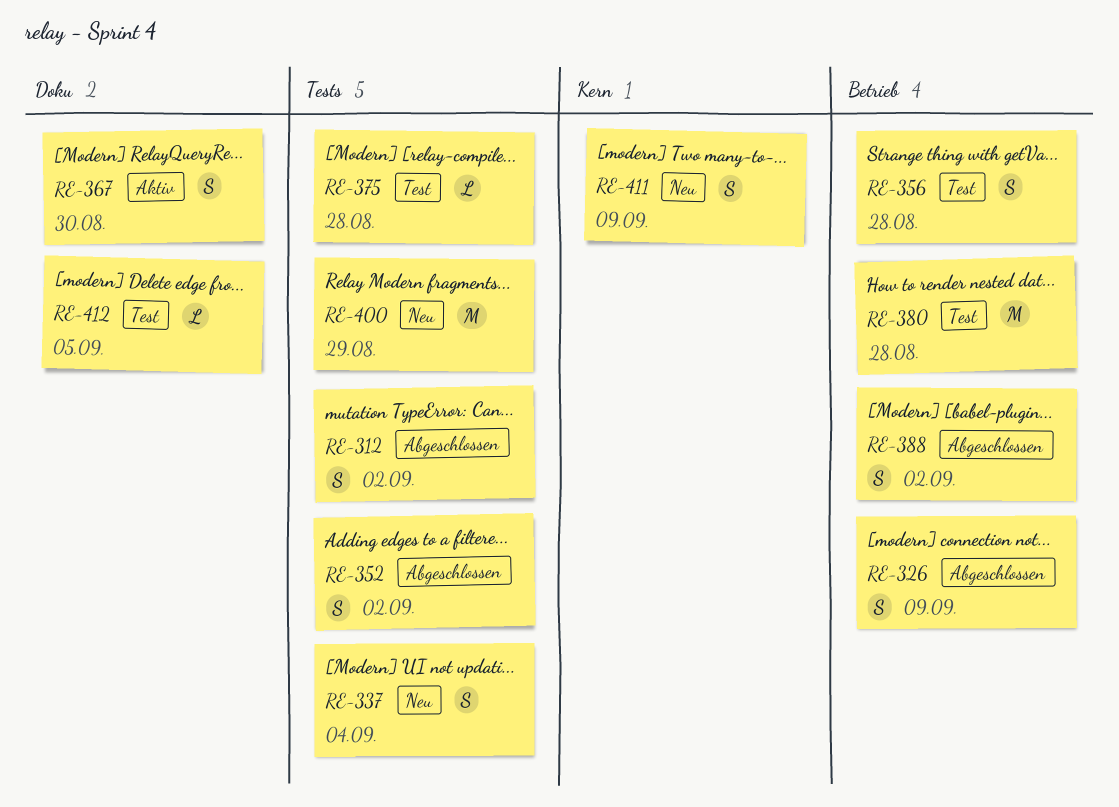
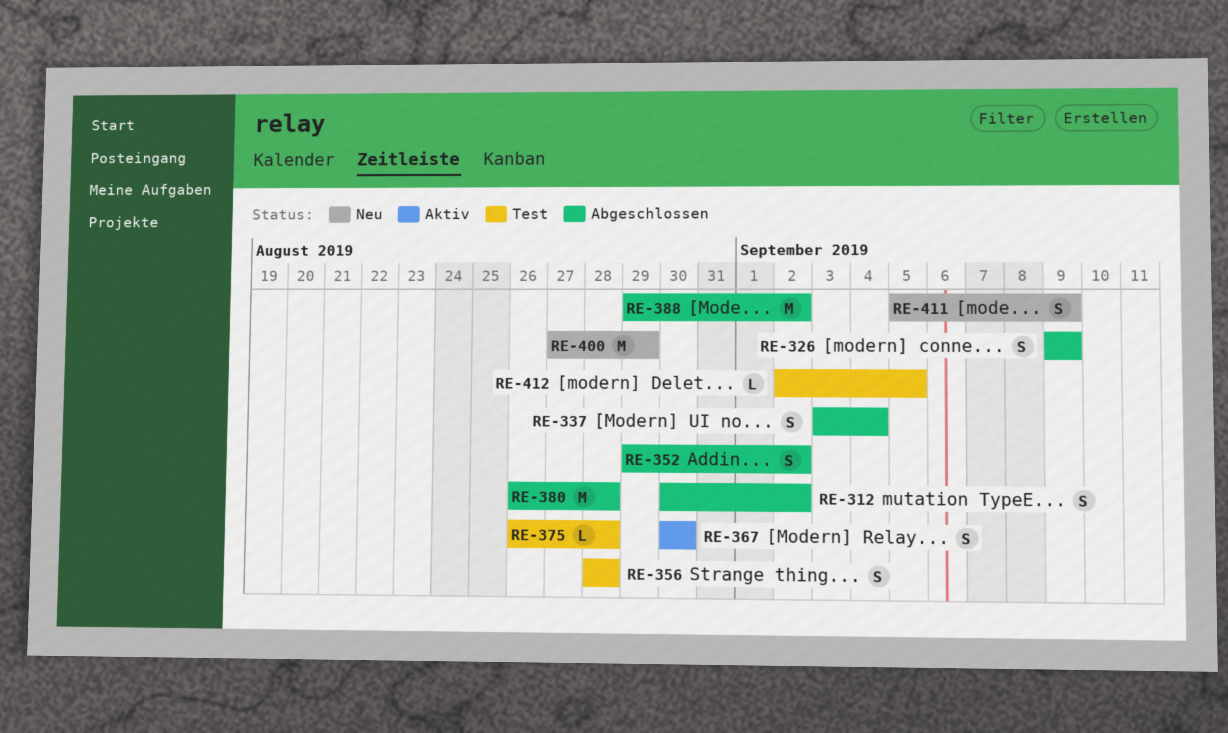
RE-337, status: Neu -> Abgeschlossen
RE-380, status: Test -> Abgeschlossen
RE-388, estimate: S -> M

